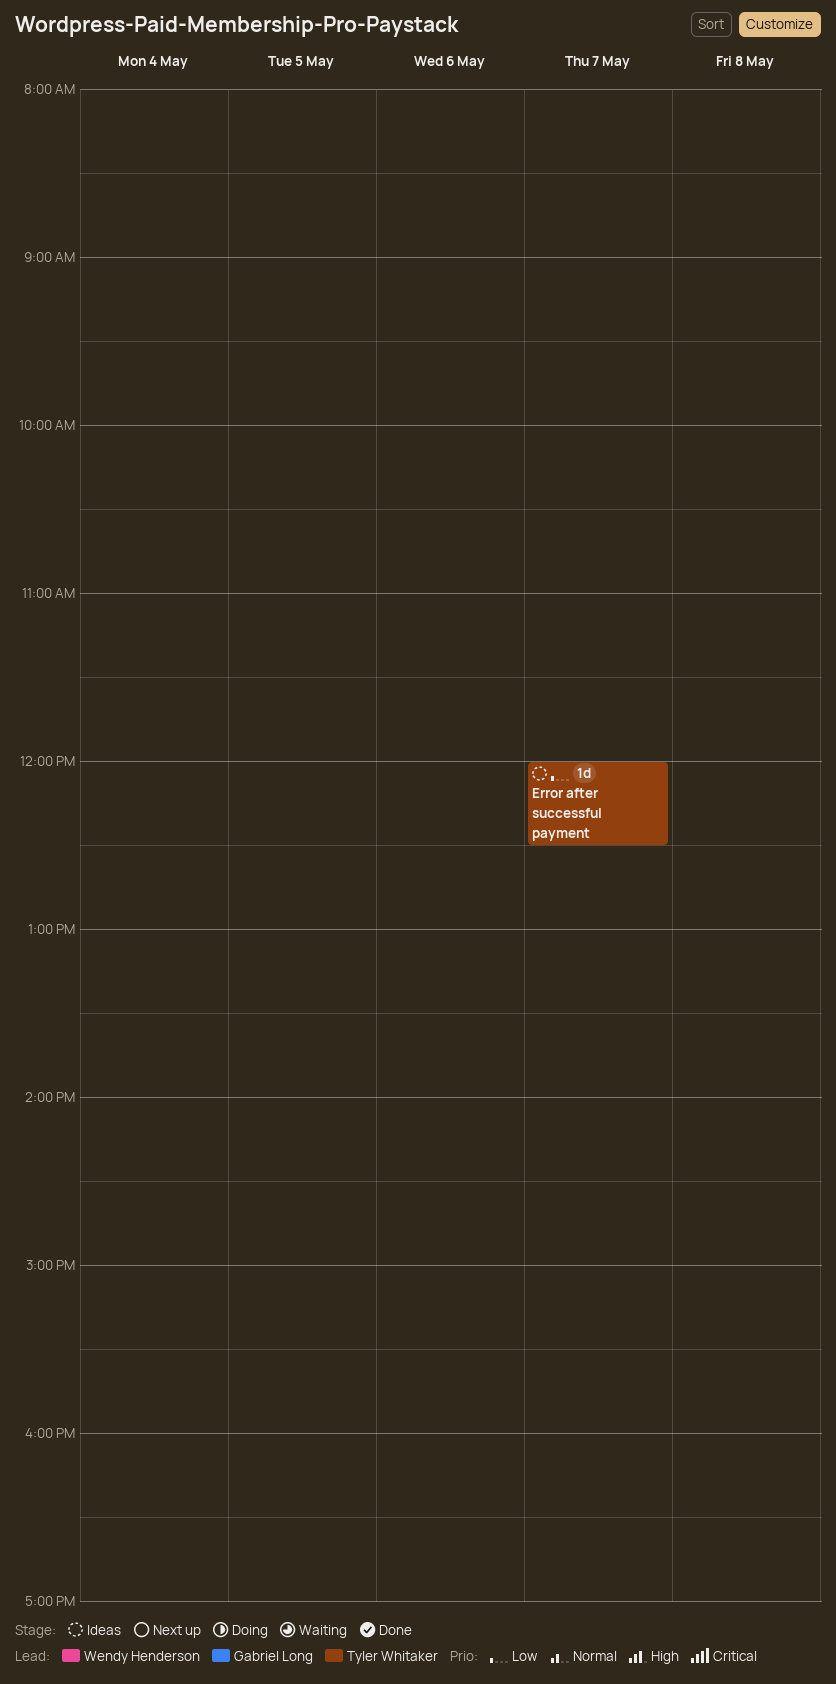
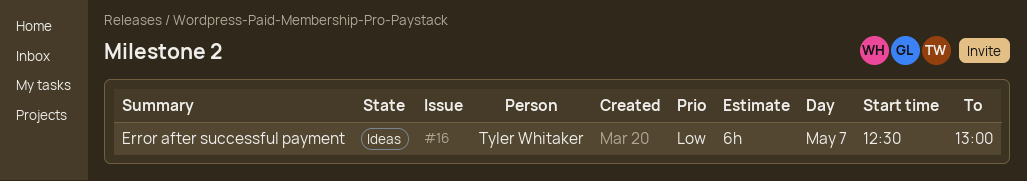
Error after successful payment, estimate: 1d -> 6h
Error after successful payment, begins: 12:00 -> 12:30
Error after successful payment, ends: 12:30 -> 13:00

